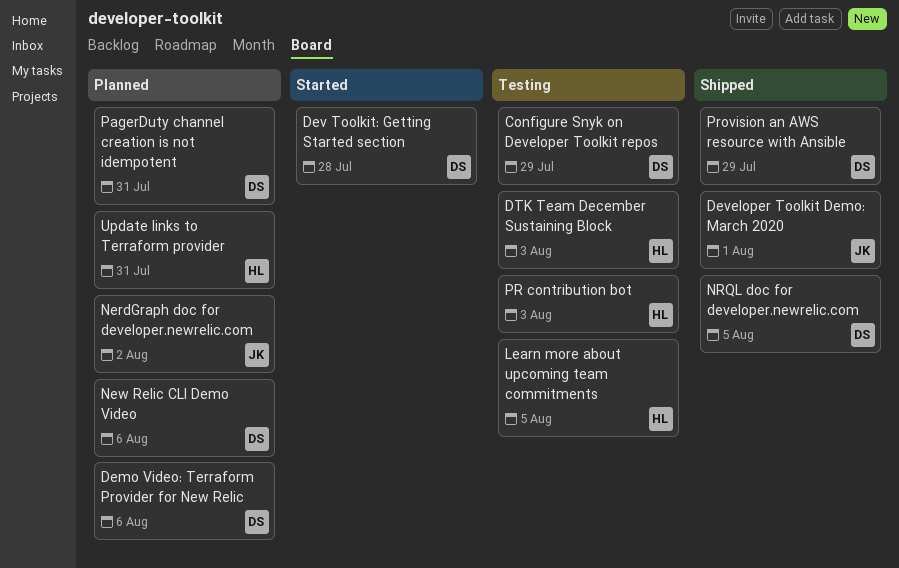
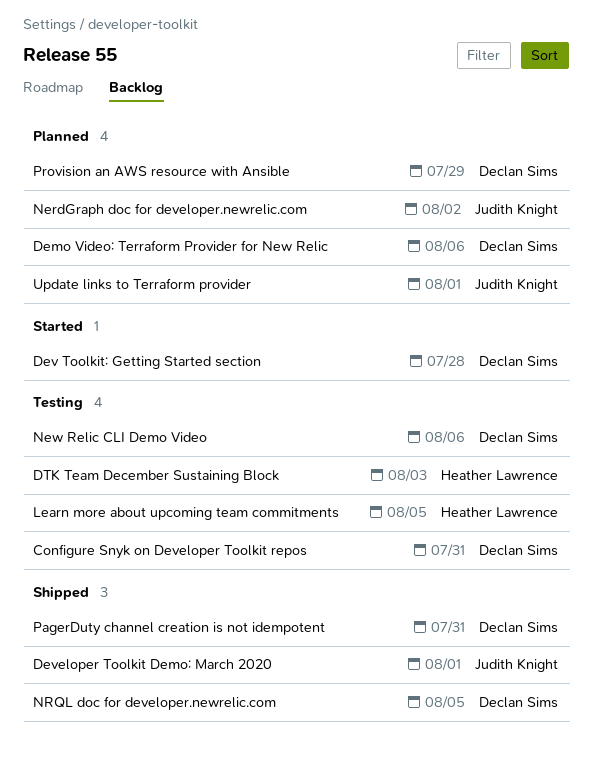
Configure Snyk on Developer Toolkit repos, due: Jul 29 -> Jul 31
New Relic CLI Demo Video, status: Planned -> Testing
PagerDuty channel creation is not idempotent, status: Planned -> Shipped
PR contribution bot: present -> none
Provision an AWS resource with Ansible, status: Shipped -> Planned
Update links to Terraform provider, owner: Heather Lawrence -> Judith Knight
Update links to Terraform provider, due: Jul 31 -> Aug 1

